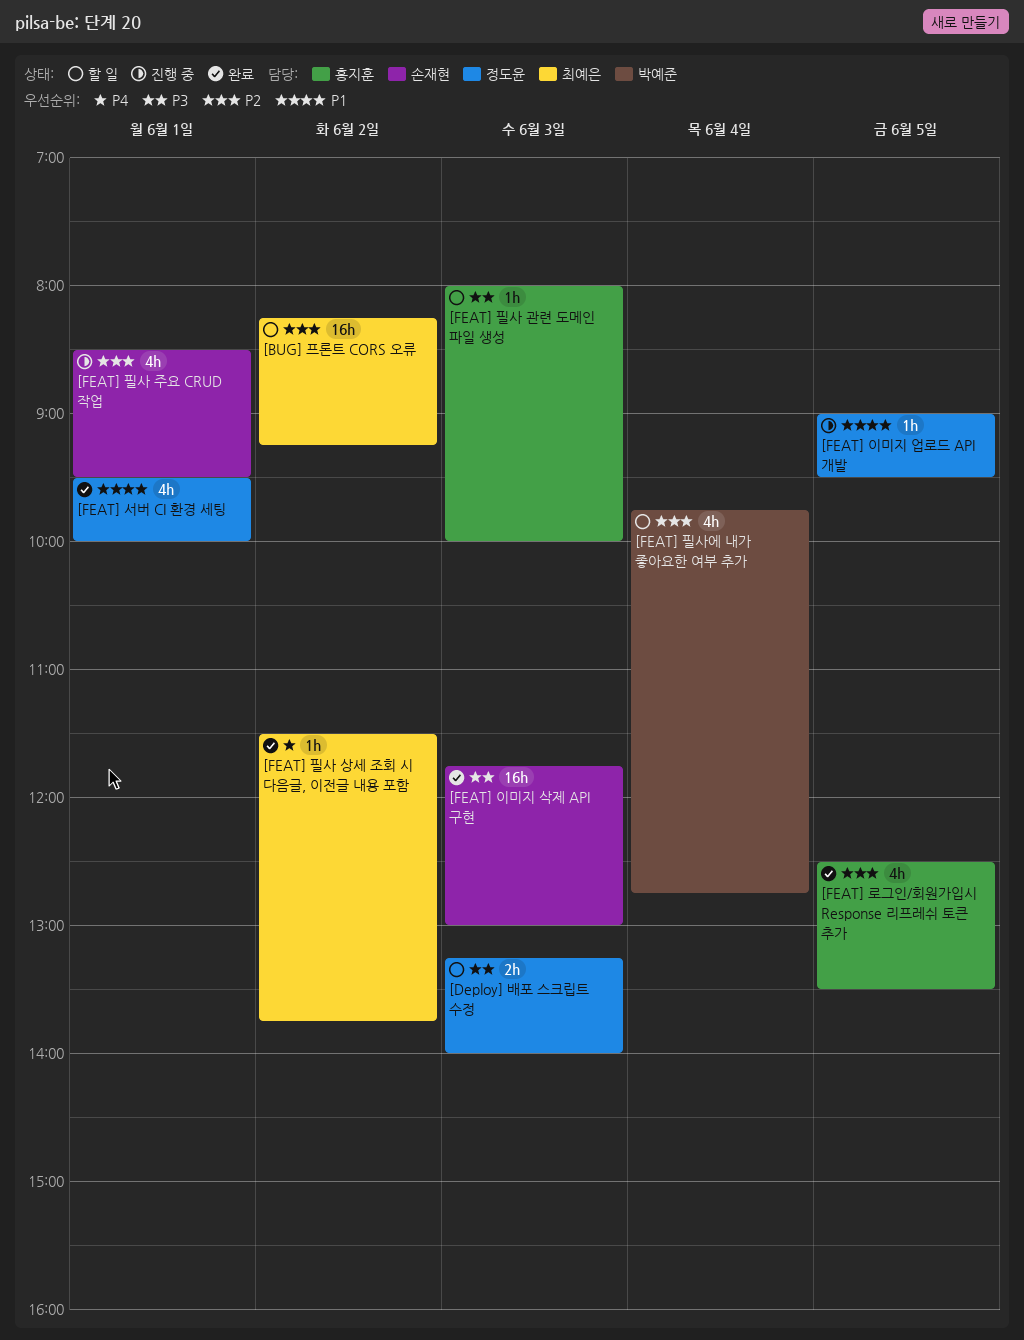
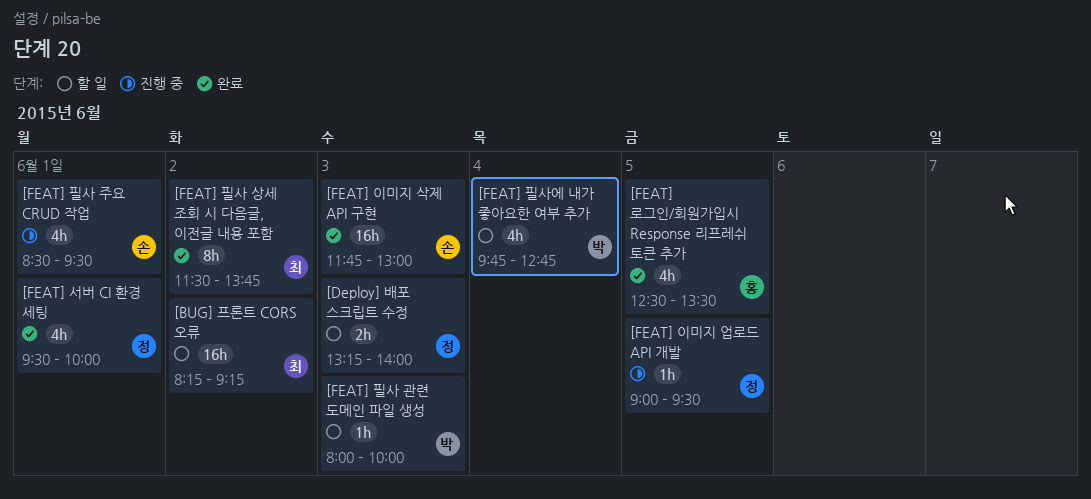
[FEAT] 필사 관련 도메인 파일 생성, owner: 홍지훈 -> 박예준
[FEAT] 필사 상세 조회 시 다음글, 이전글 내용 포함, estimate: 1h -> 8h

